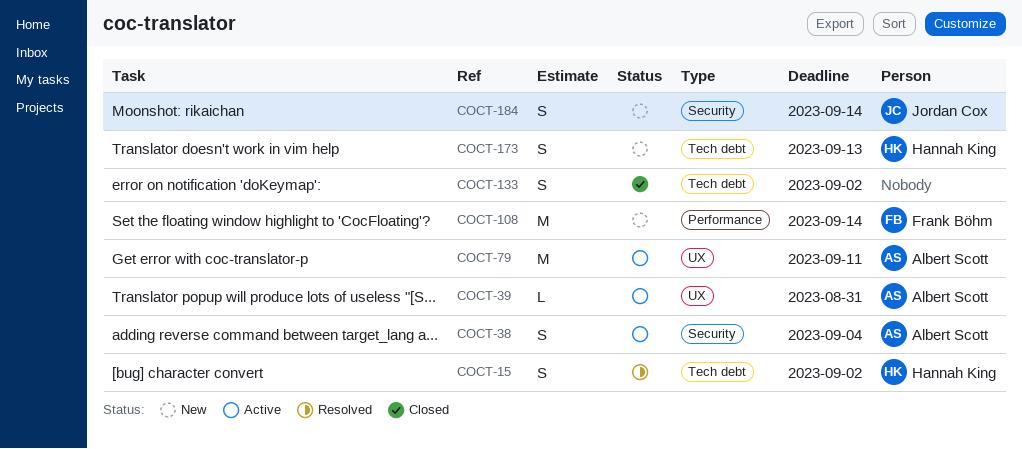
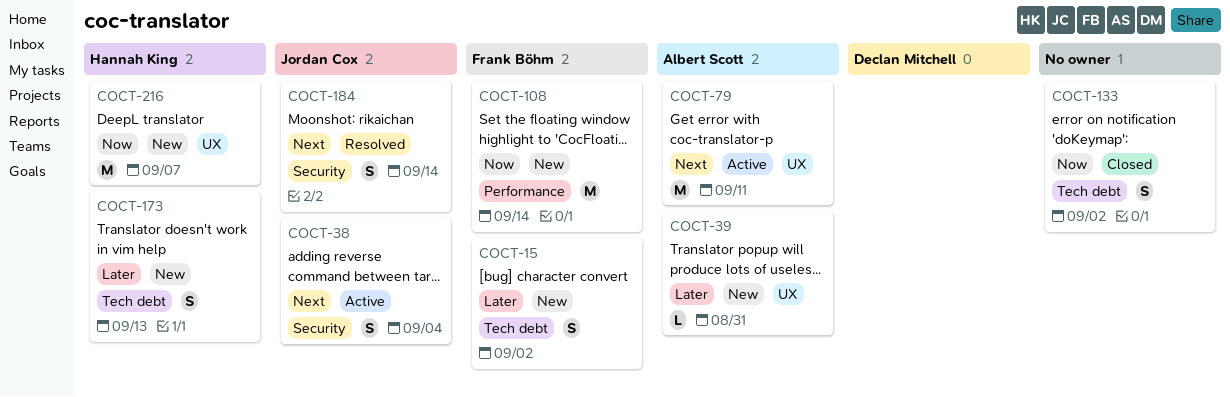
COCT-15, status: Resolved -> New
COCT-15, owner: Hannah King -> Frank Böhm
COCT-38, owner: Albert Scott -> Jordan Cox
COCT-39, status: Active -> New
COCT-184, status: New -> Resolved
COCT-216: none -> present

